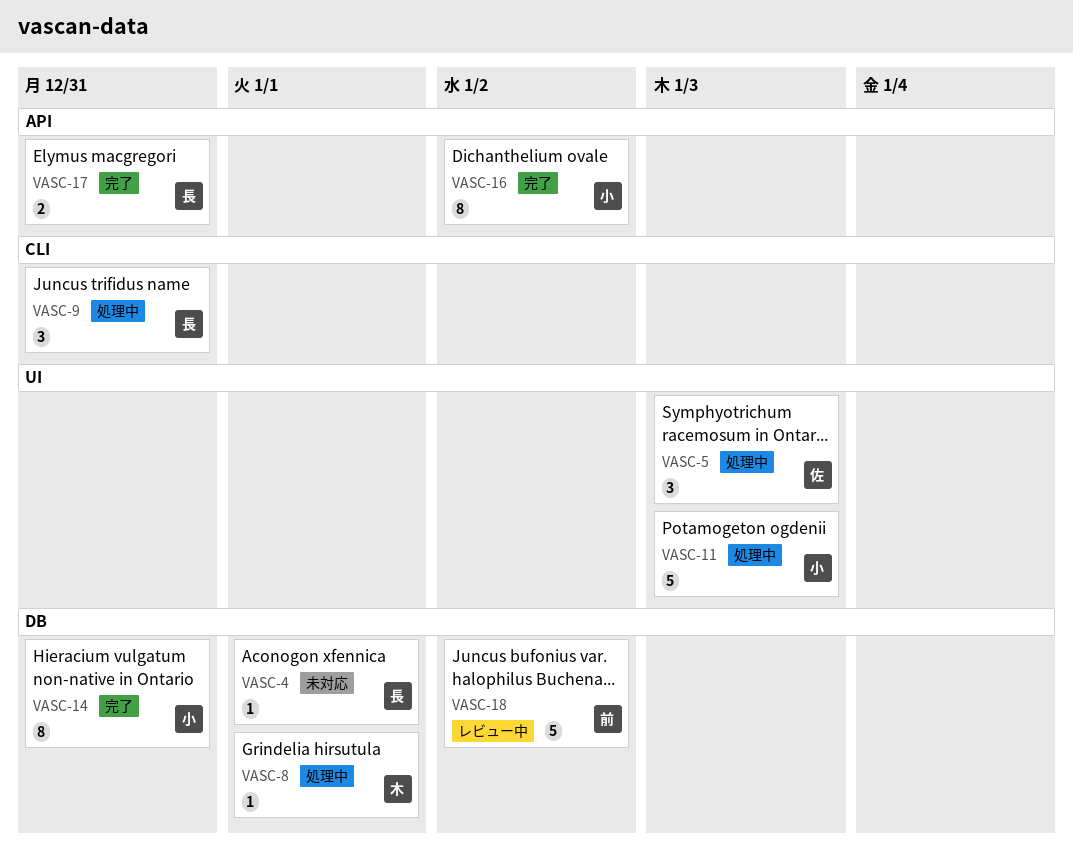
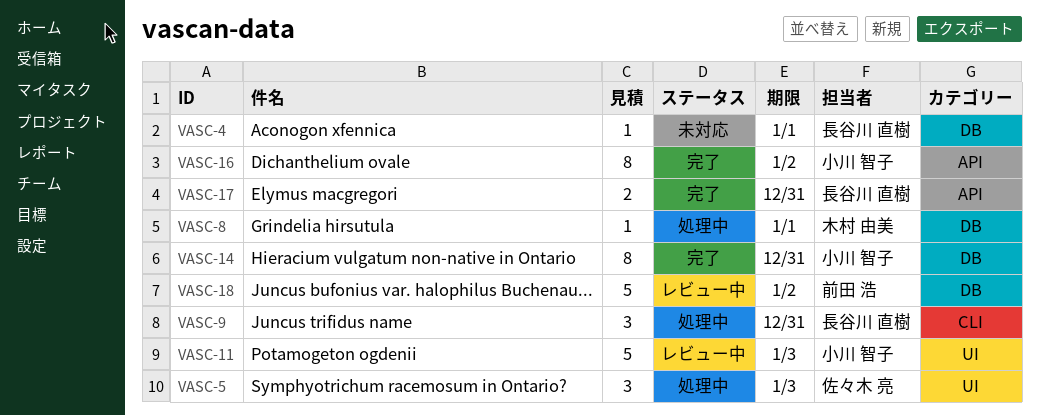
VASC-11, status: 処理中 -> レビュー中

